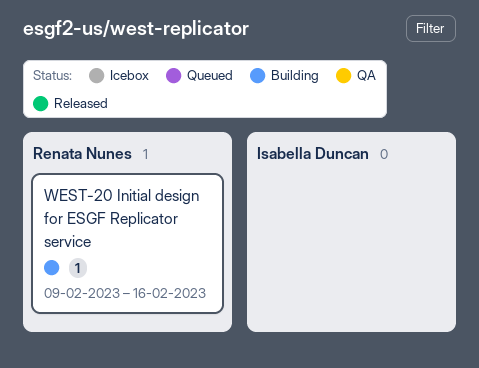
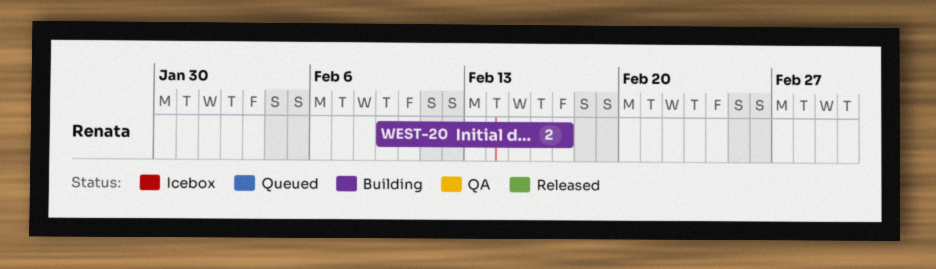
WEST-20, estimate: 1 -> 2
WEST-20, due: Feb 16 -> Feb 17

